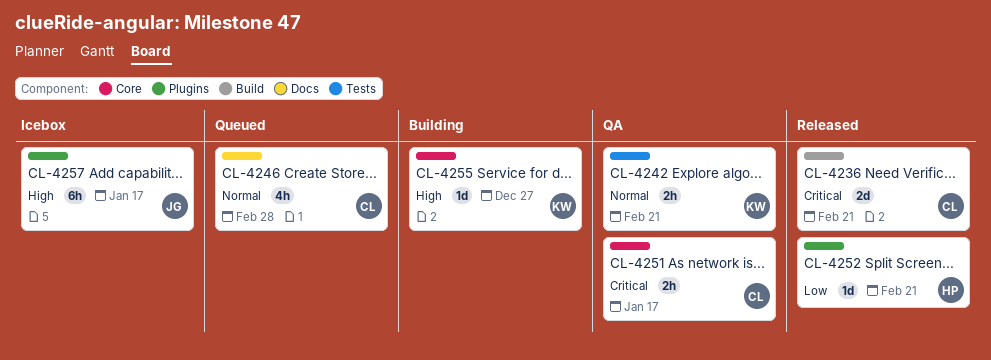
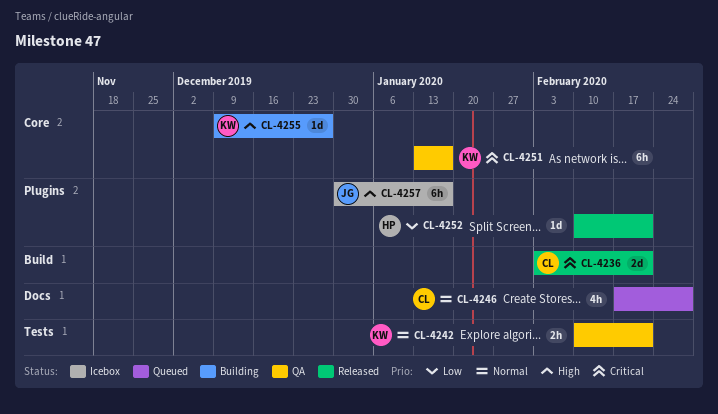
CL-4251, owner: CL -> KW
CL-4251, estimate: 2h -> 6h

